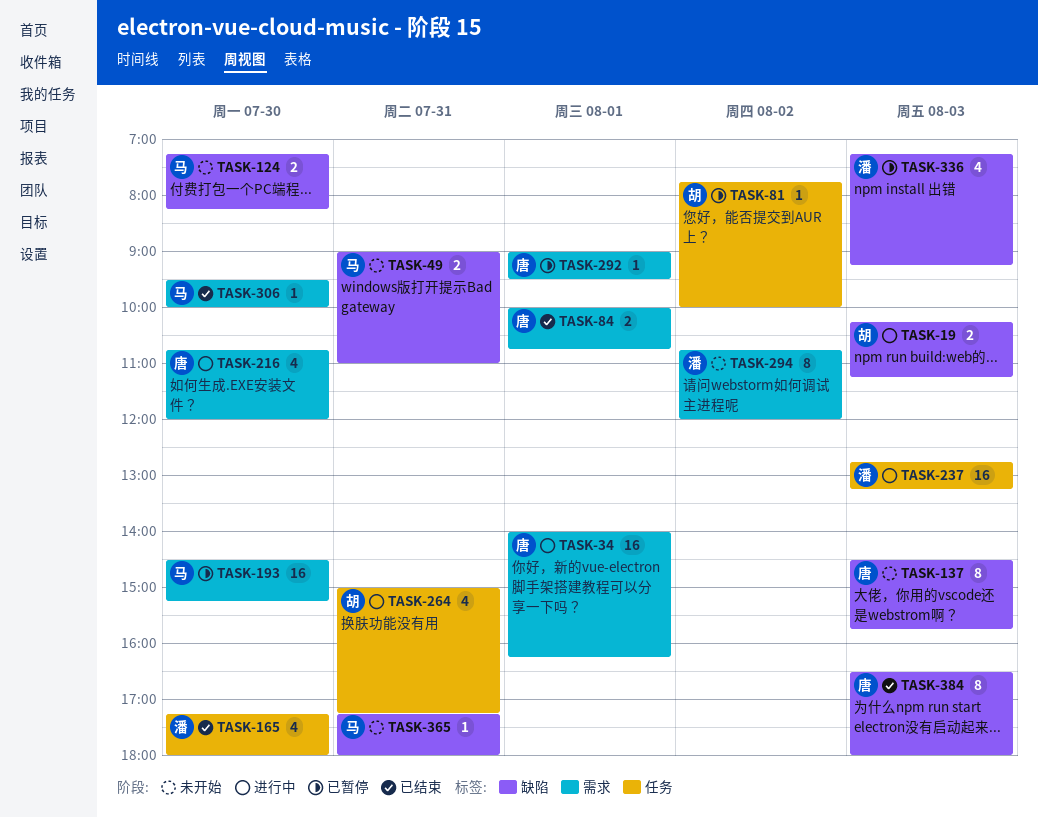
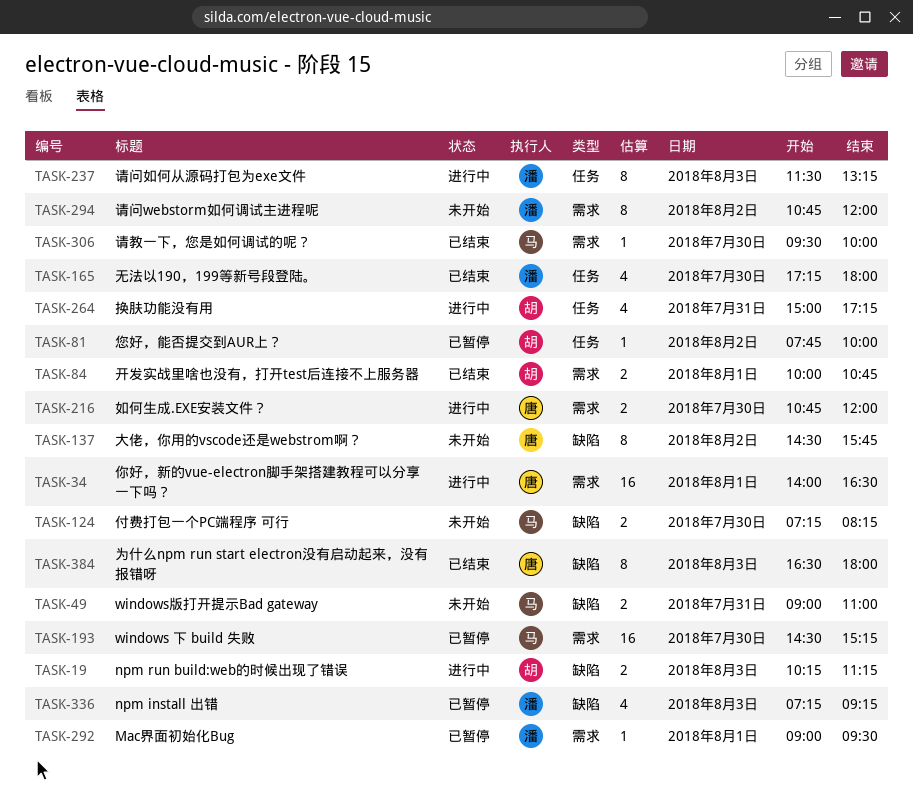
TASK-34, ends: 16:15 -> 16:30
TASK-84, owner: 唐 -> 胡
TASK-137, day: Aug 3 -> Aug 2
TASK-216, estimate: 4 -> 2
TASK-237, estimate: 16 -> 8
TASK-237, begins: 12:45 -> 11:30
TASK-292, owner: 唐 -> 潘
TASK-365: present -> none

